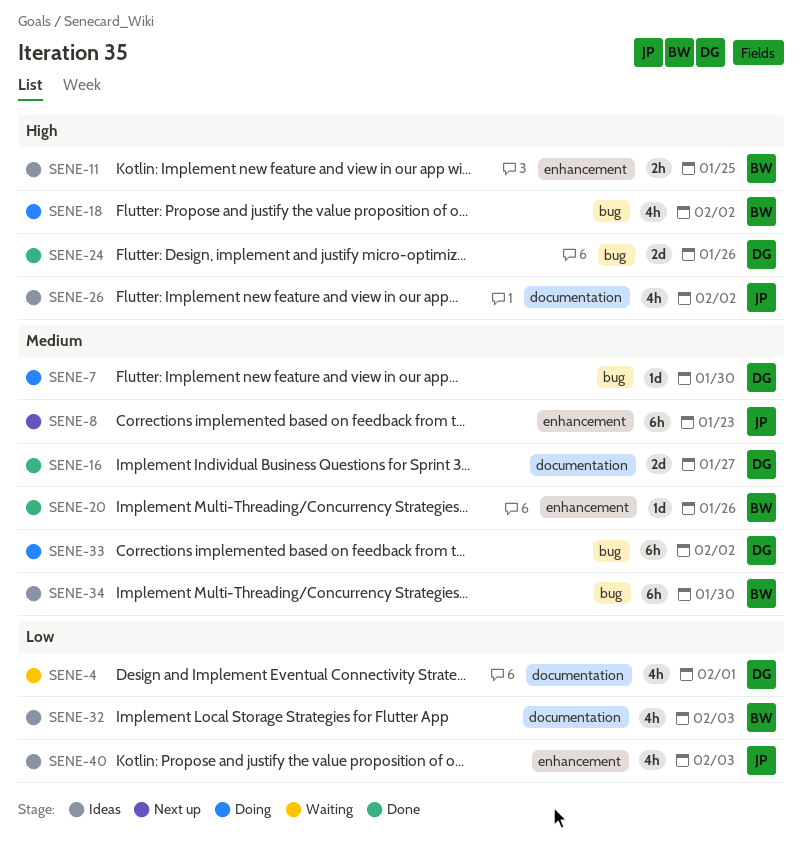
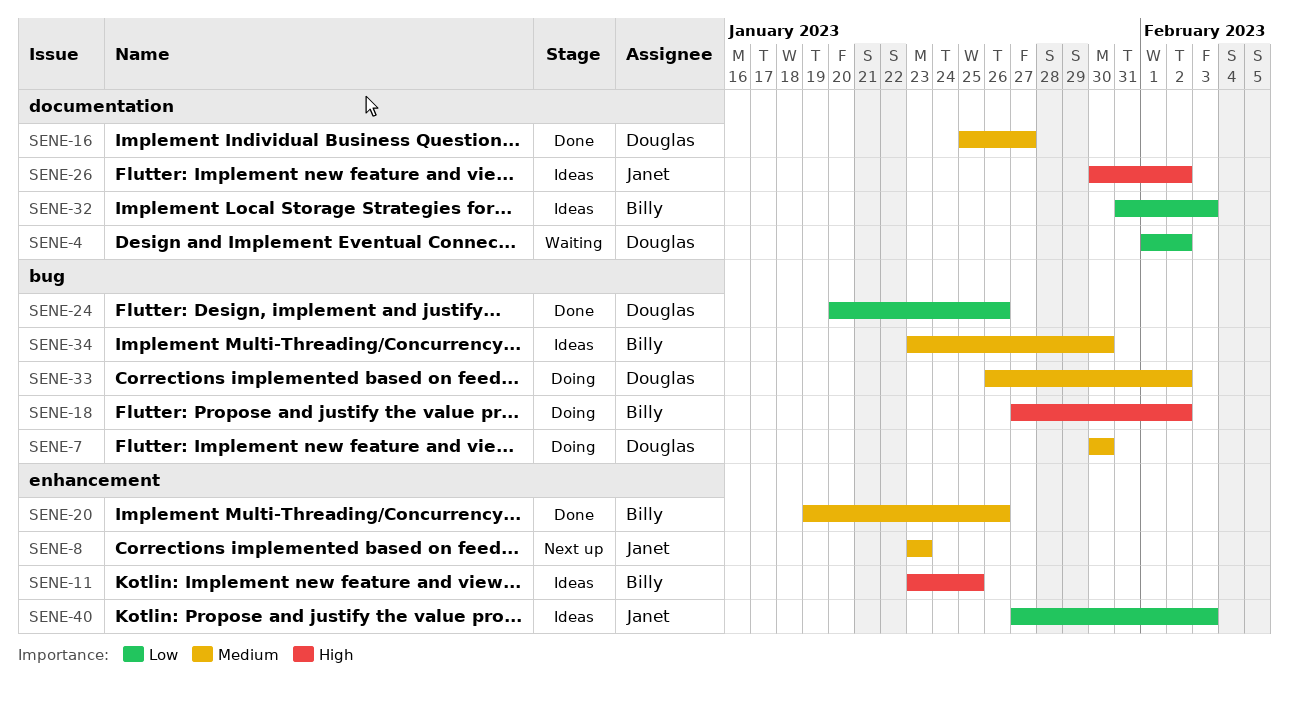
SENE-4, due: Feb 1 -> Feb 2
SENE-24, priority: High -> Low

